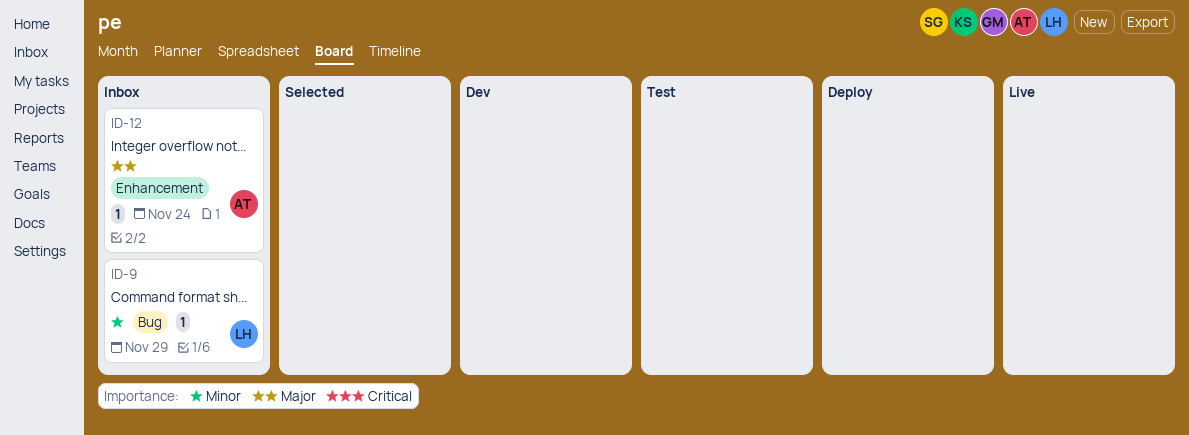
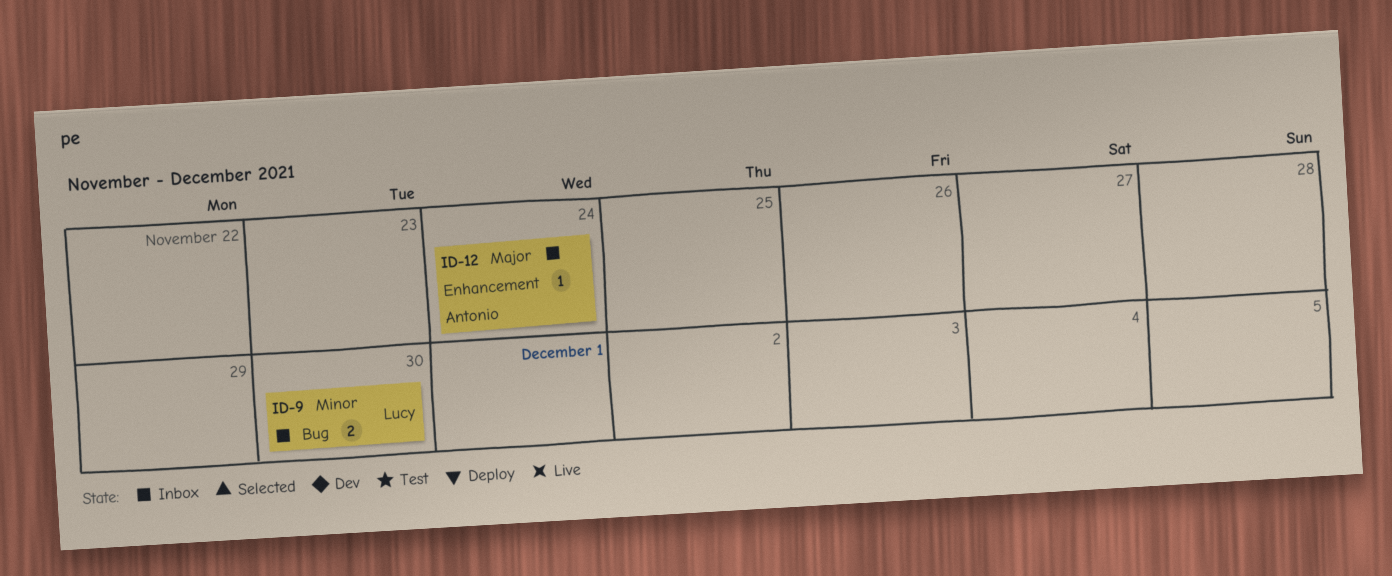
ID-9, estimate: 1 -> 2
ID-9, due: Nov 29 -> Nov 30

